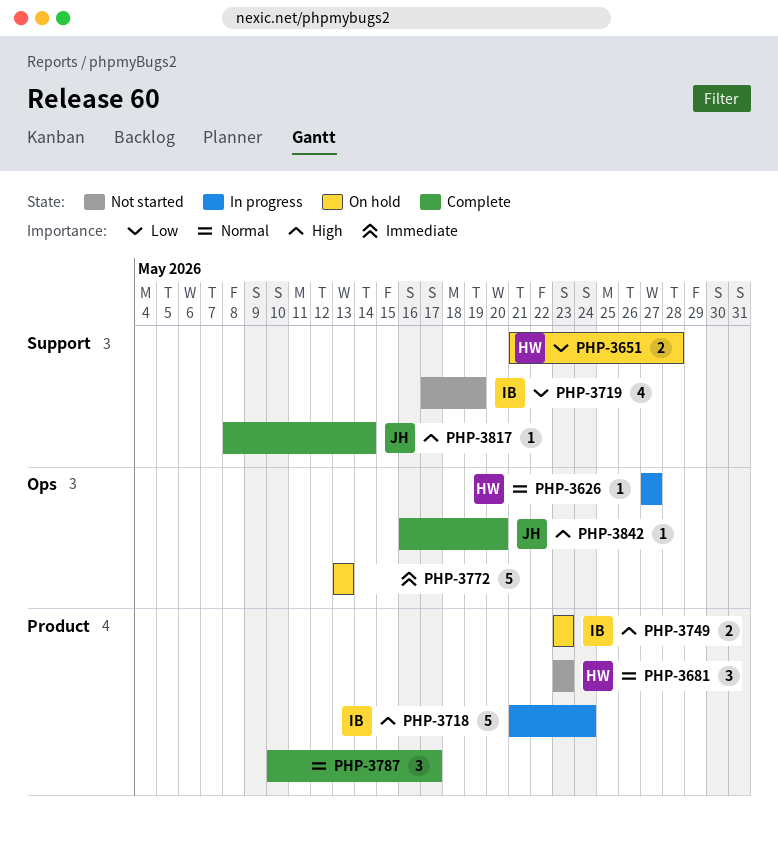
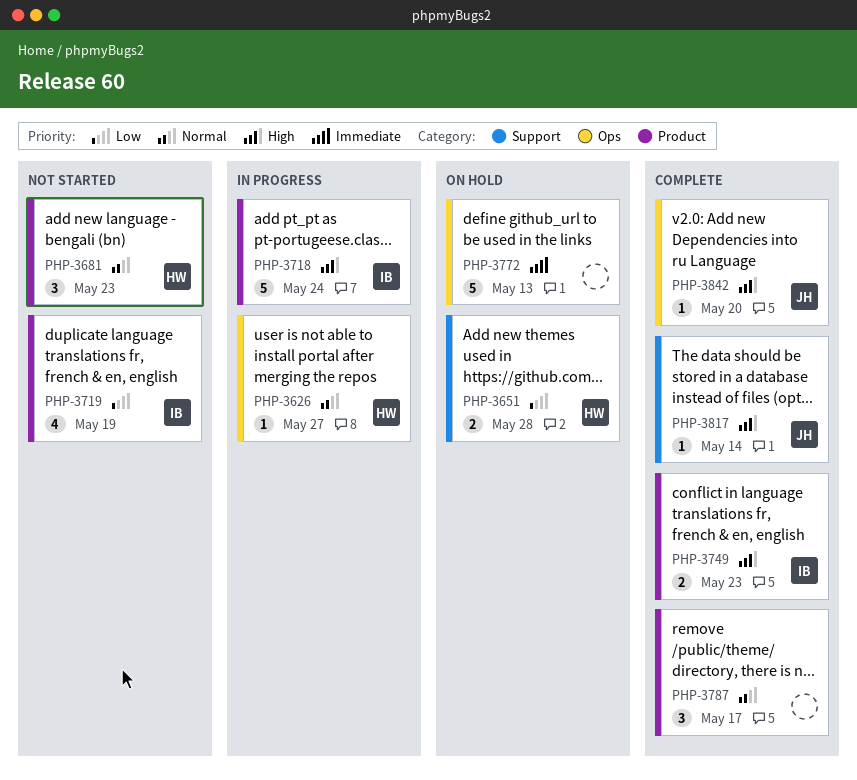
PHP-3719, label: Support -> Product
PHP-3749, status: On hold -> Complete

